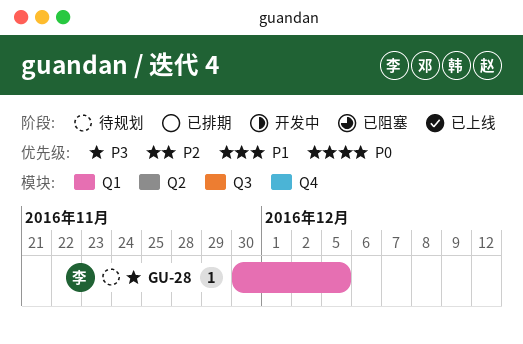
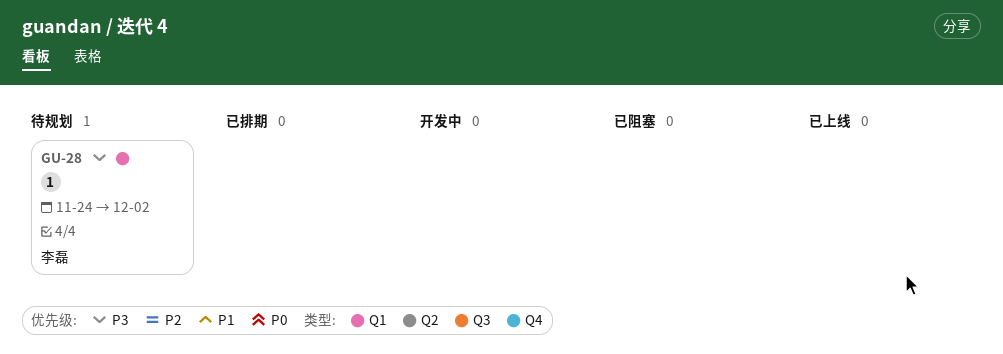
GU-28, start: Nov 30 -> Nov 24
GU-28, due: Dec 5 -> Dec 2

